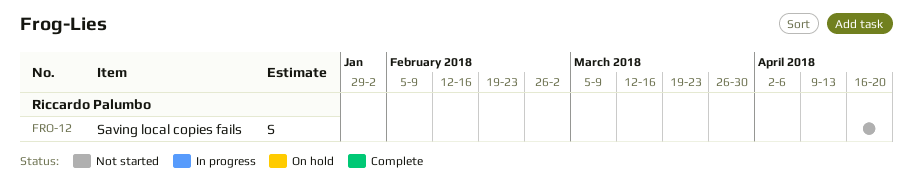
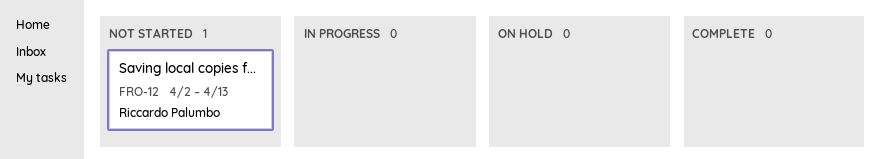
FRO-12, start: Apr 16 -> Apr 2
FRO-12, due: Apr 20 -> Apr 13

